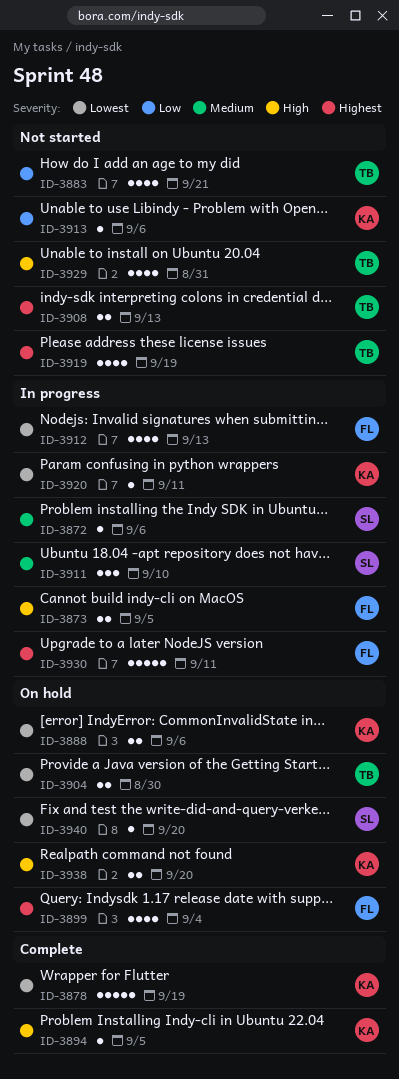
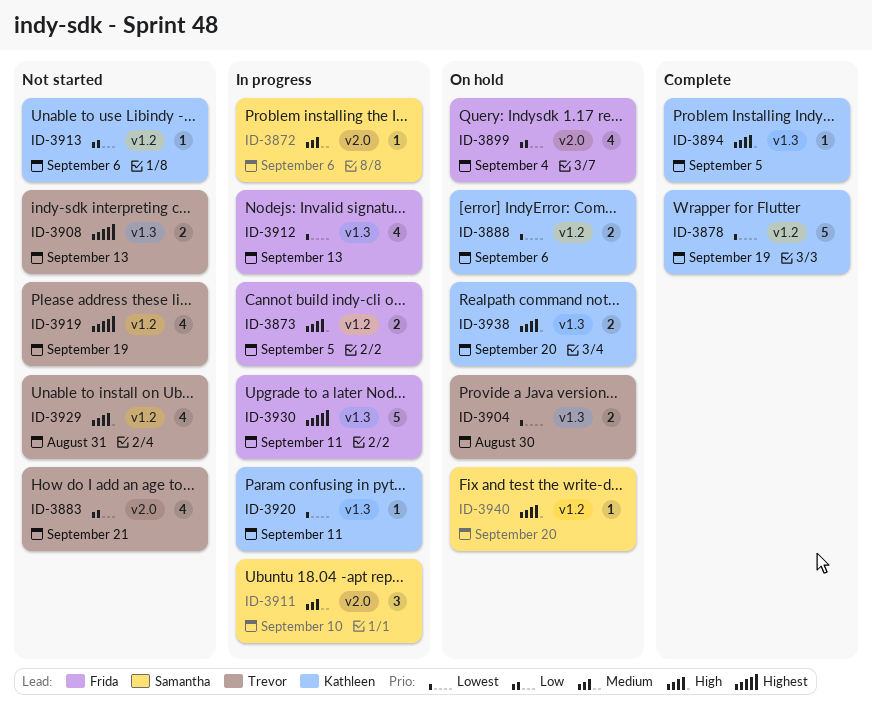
ID-3899, priority: Highest -> Low
ID-3940, priority: Lowest -> High

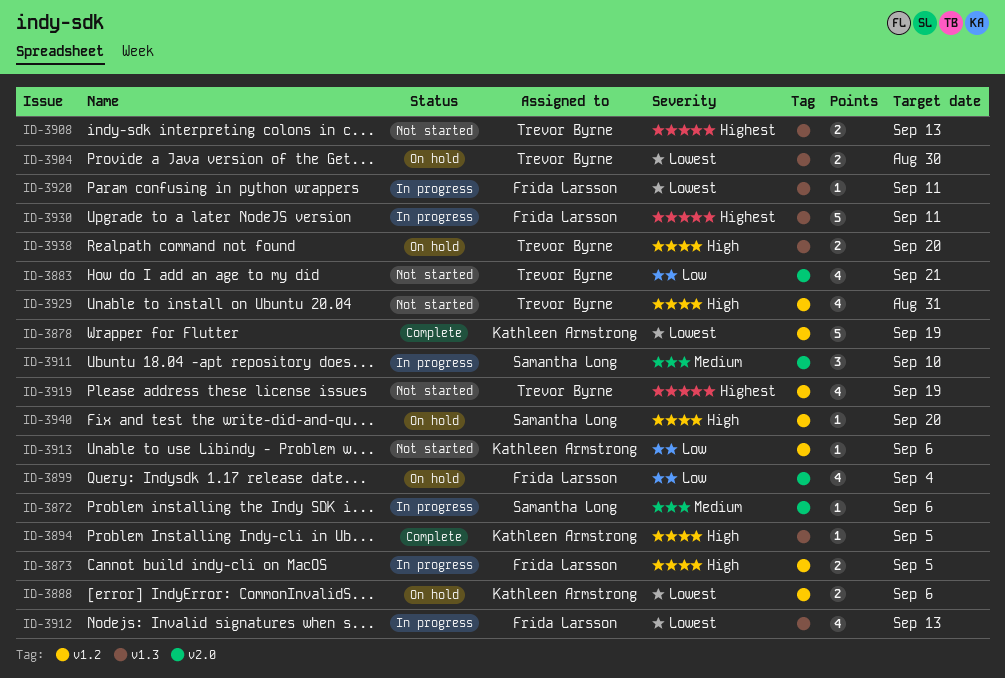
ID-3920, owner: Kathleen Armstrong -> Frida Larsson
ID-3938, owner: Kathleen Armstrong -> Trevor Byrne

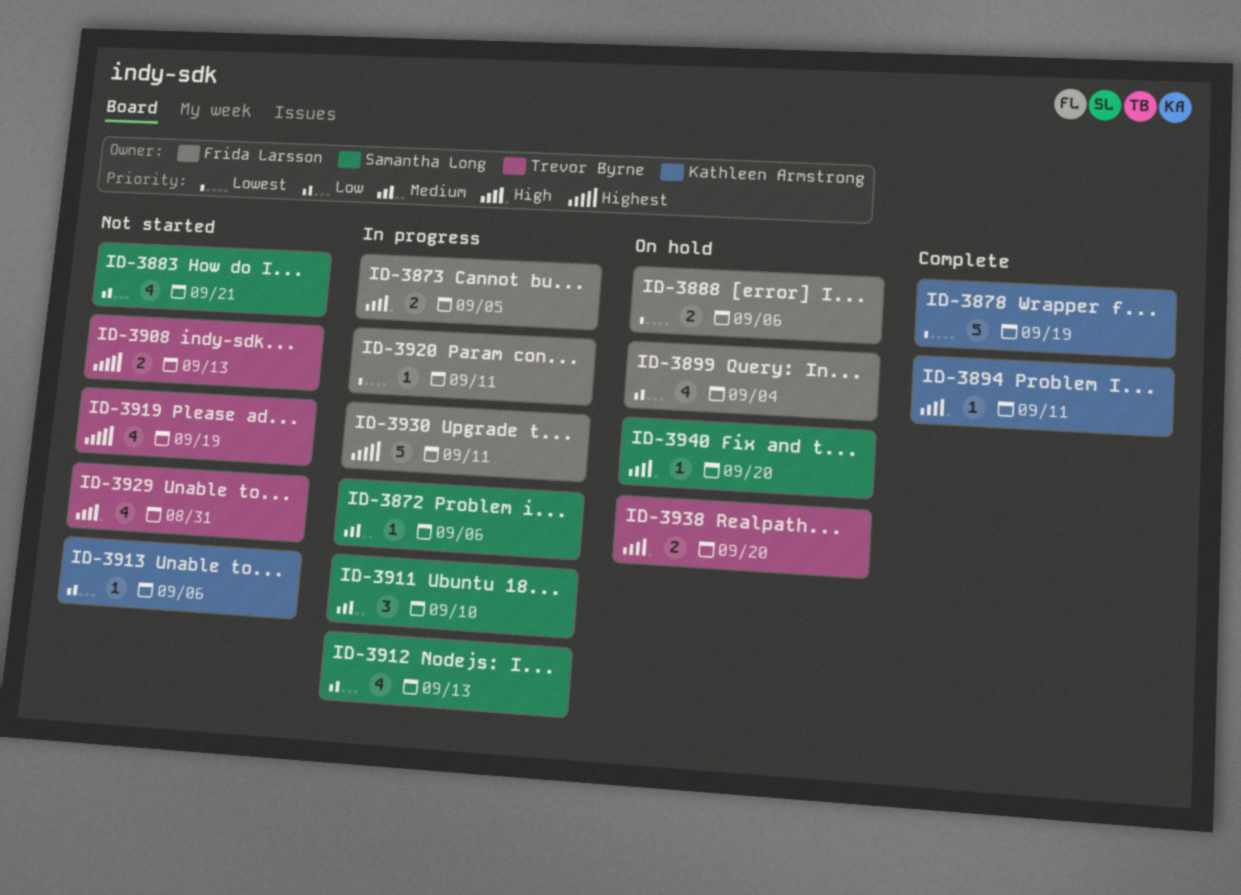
ID-3883, owner: Trevor Byrne -> Samantha Long
ID-3888, owner: Kathleen Armstrong -> Frida Larsson
ID-3894, due: Sep 5 -> Sep 11
ID-3904: present -> none
ID-3912, owner: Frida Larsson -> Samantha Long
ID-3912, priority: Lowest -> Low

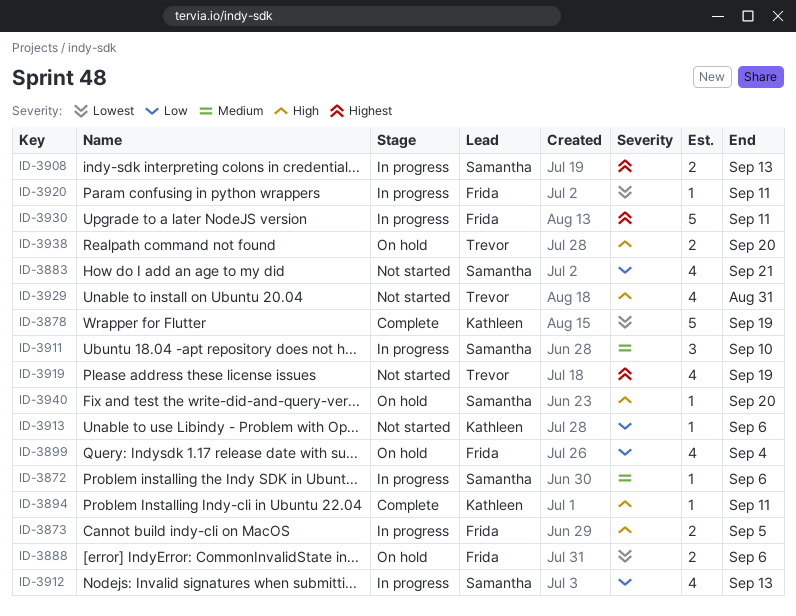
ID-3908, status: Not started -> In progress
ID-3908, owner: Trevor Byrne -> Samantha Long

